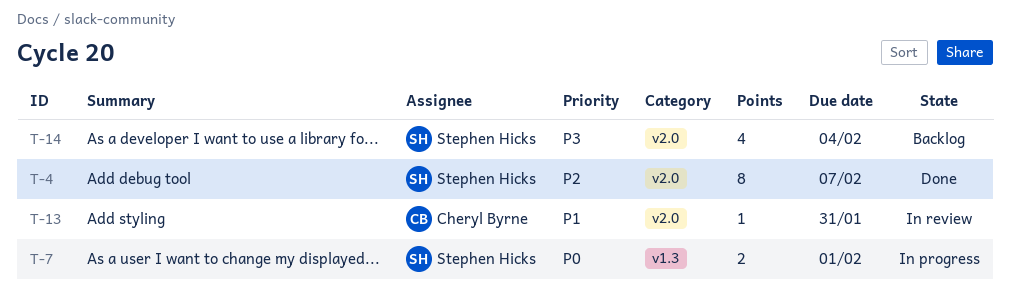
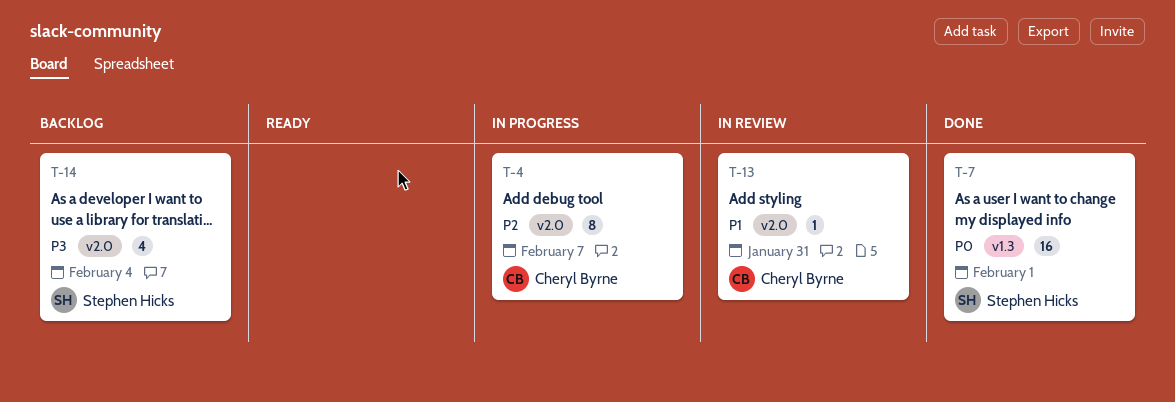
T-4, status: Done -> In progress
T-4, owner: Stephen Hicks -> Cheryl Byrne
T-7, status: In progress -> Done
T-7, estimate: 2 -> 16

